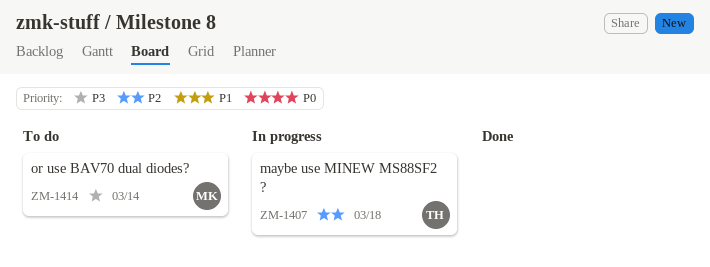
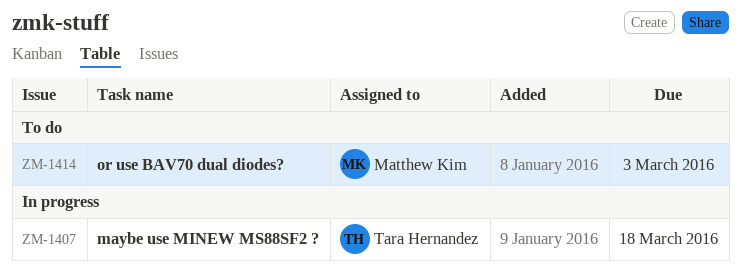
ZM-1414, due: Mar 14 -> Mar 3

